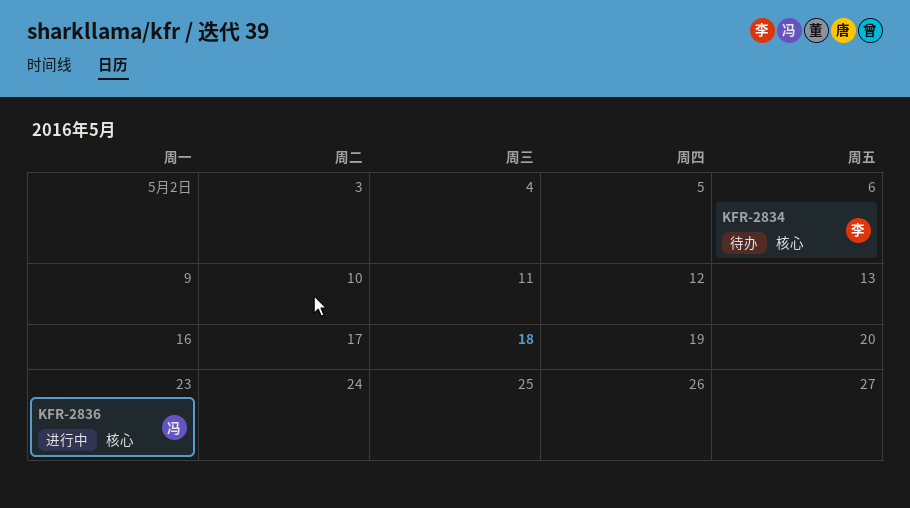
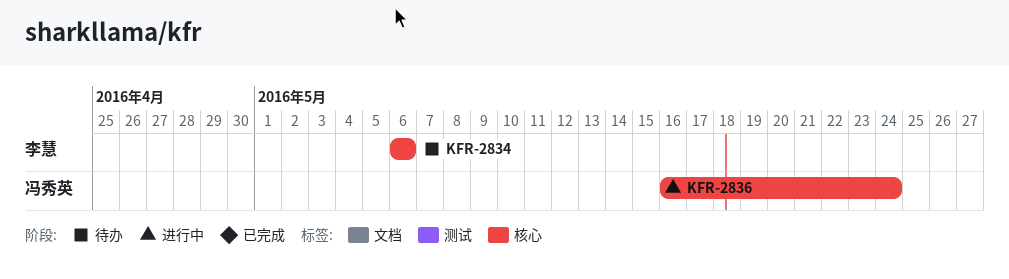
KFR-2836, due: May 23 -> May 24

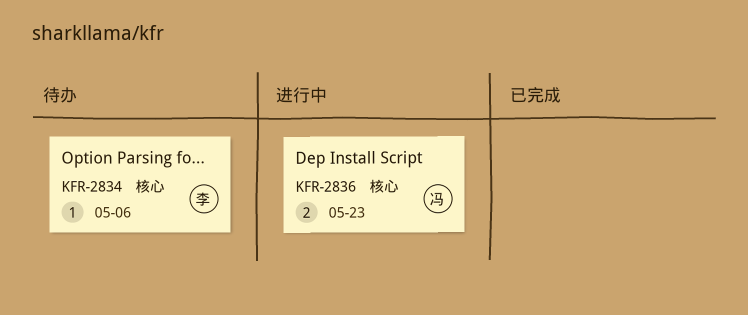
KFR-2836, due: May 24 -> May 23

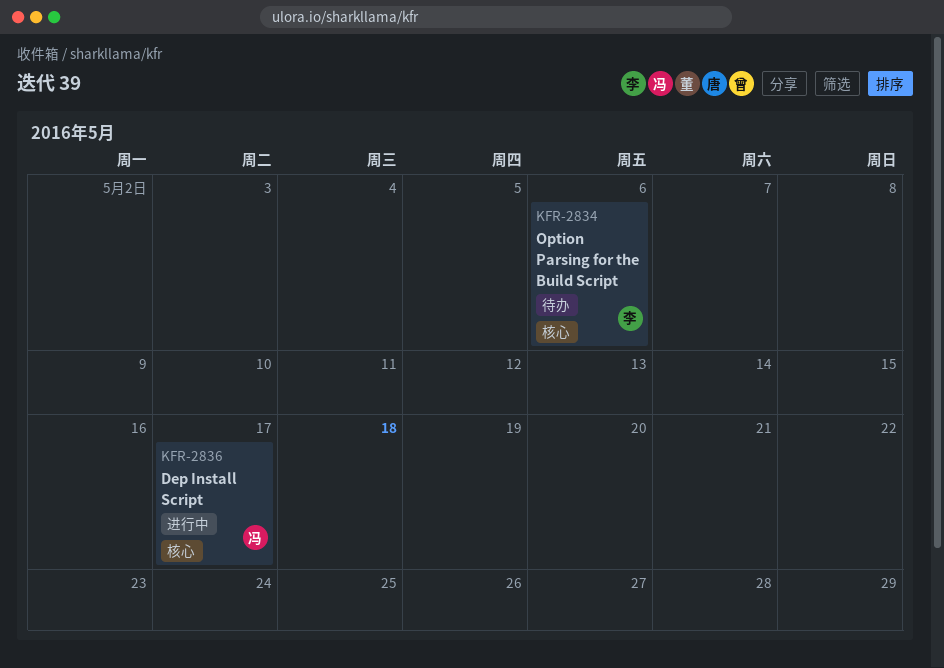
KFR-2836, due: May 23 -> May 17

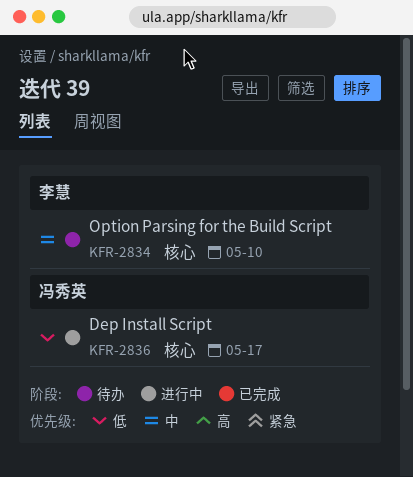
KFR-2834, due: May 6 -> May 10

